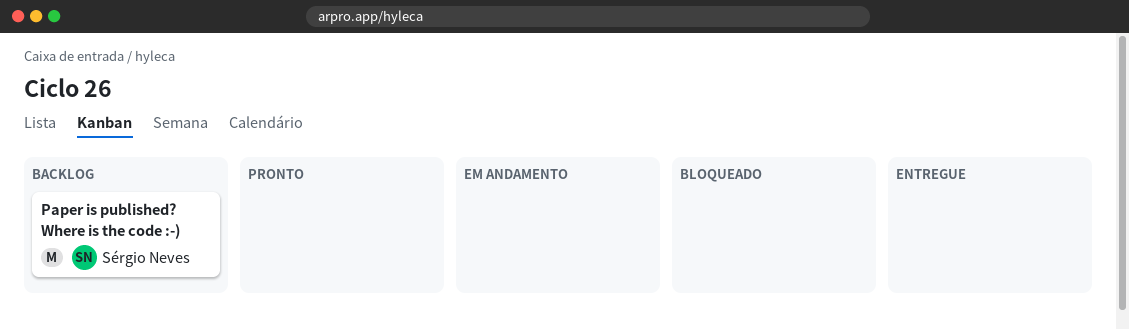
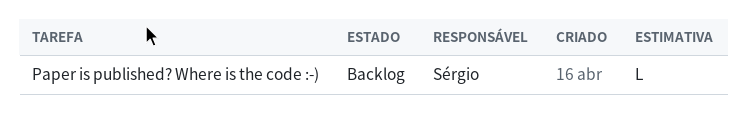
Paper is published? Where is the code :-), estimate: M -> L

